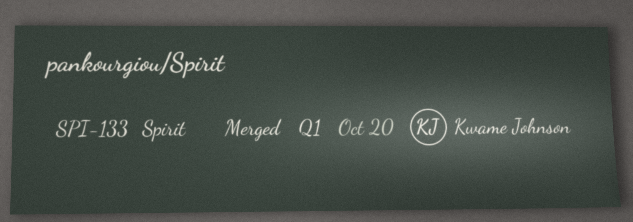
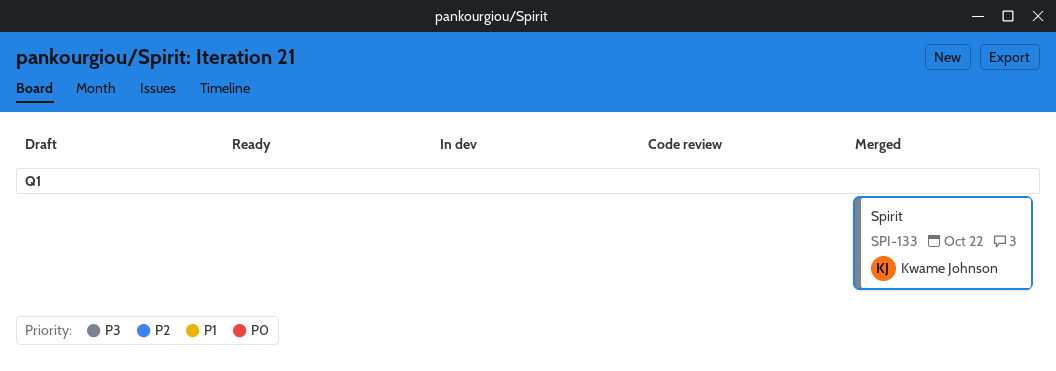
SPI-133, due: Oct 20 -> Oct 22

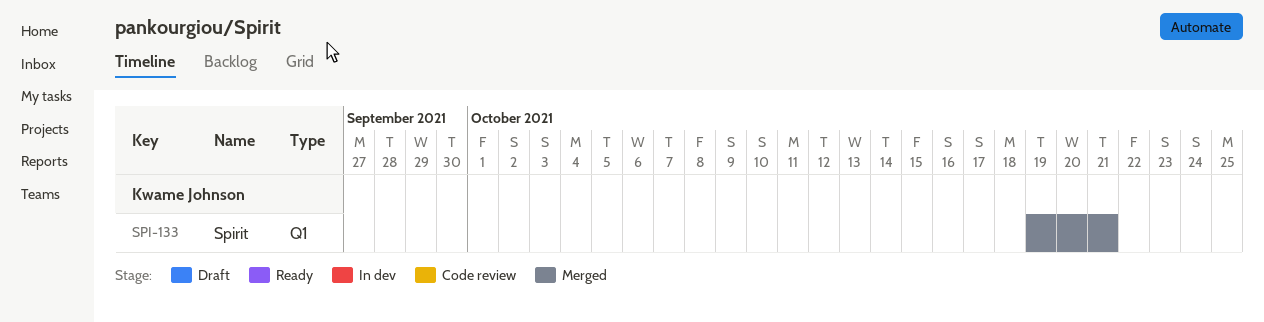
SPI-133, due: Oct 22 -> Oct 21

